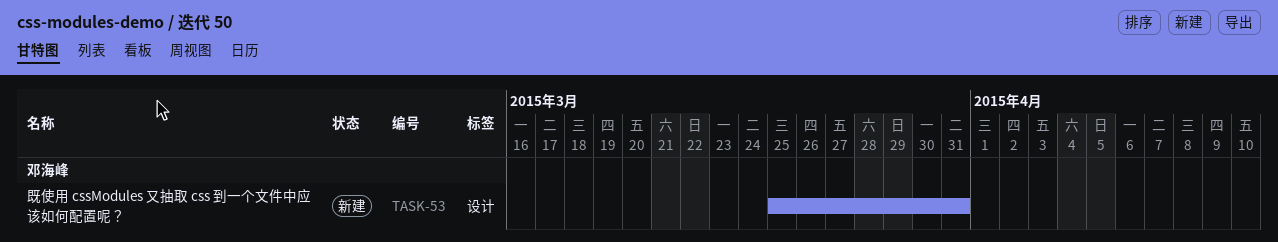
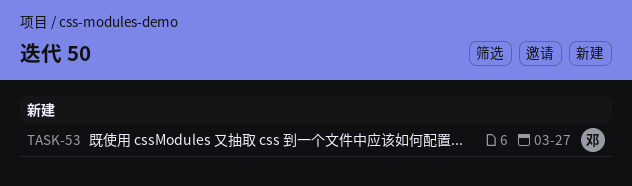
TASK-53, due: Mar 31 -> Mar 27

